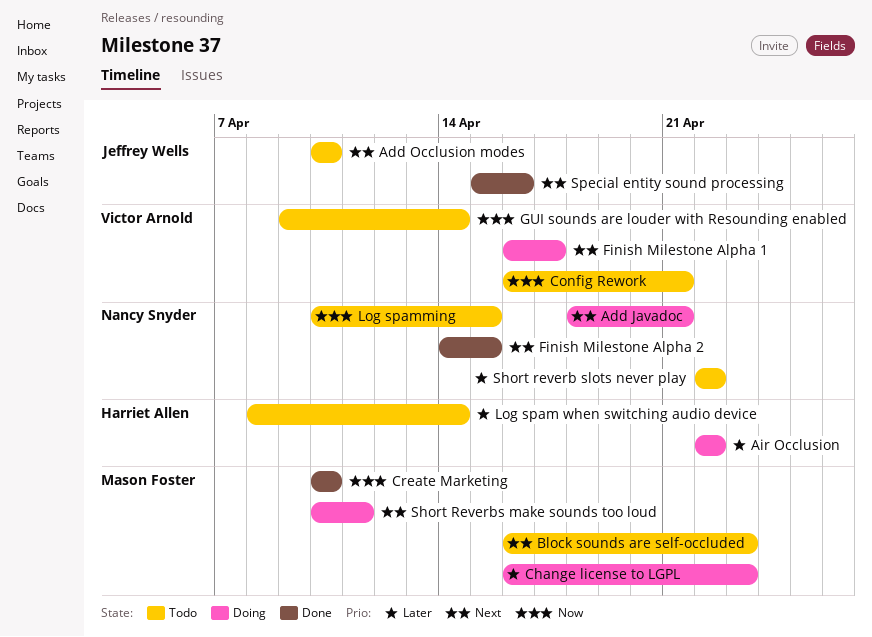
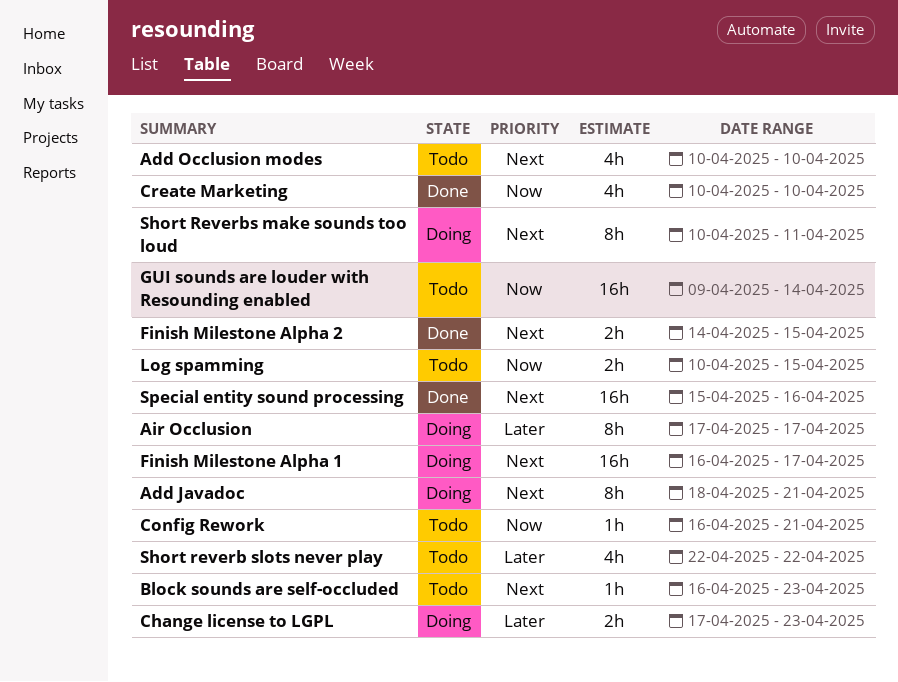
Air Occlusion, start: Apr 22 -> Apr 17
Air Occlusion, due: Apr 22 -> Apr 17
Change license to LGPL, start: Apr 16 -> Apr 17
Log spam when switching audio device: present -> none

